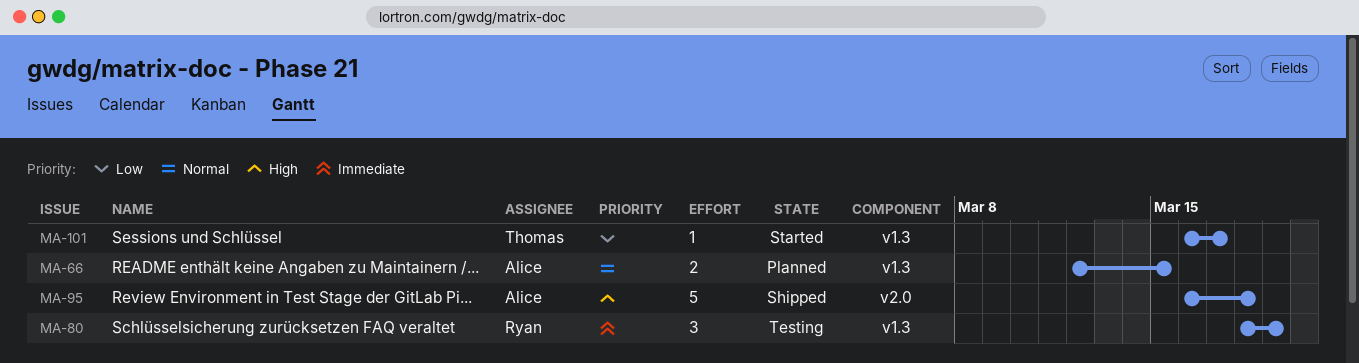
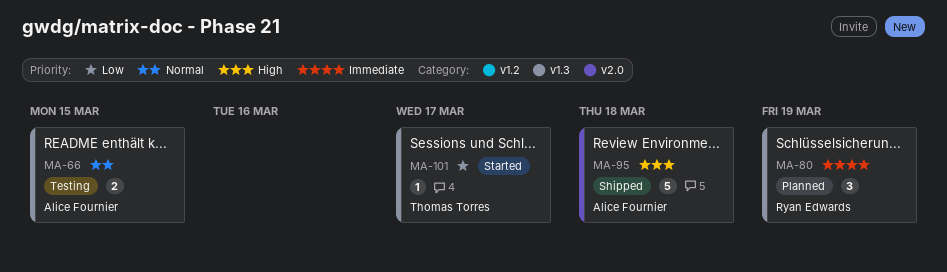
MA-66, status: Planned -> Testing
MA-80, status: Testing -> Planned

